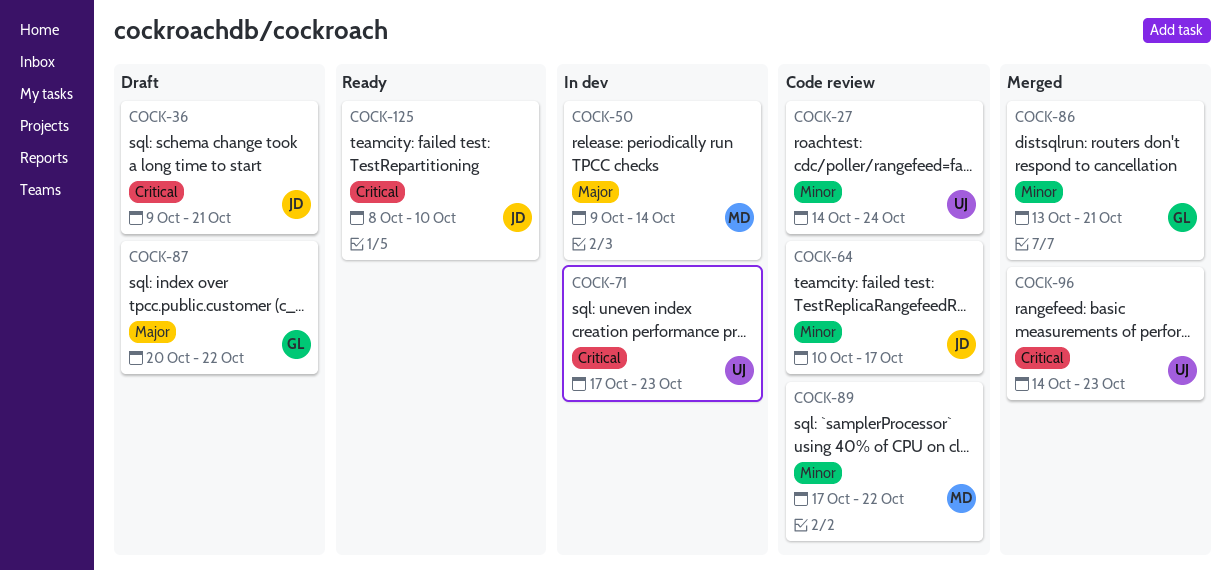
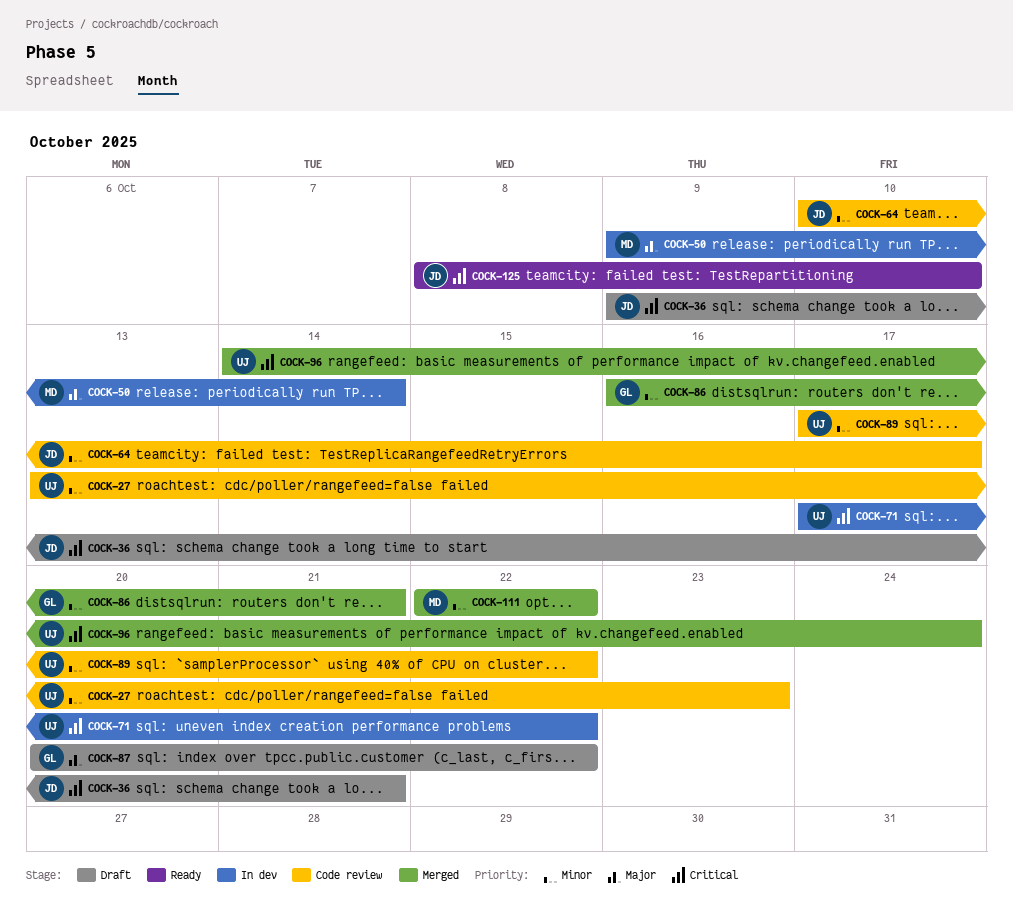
COCK-27, start: Oct 14 -> Oct 13
COCK-27, due: Oct 24 -> Oct 23
COCK-71, due: Oct 23 -> Oct 22
COCK-86, start: Oct 13 -> Oct 16
COCK-89, owner: MD -> UJ
COCK-96, due: Oct 23 -> Oct 24
COCK-111: none -> present

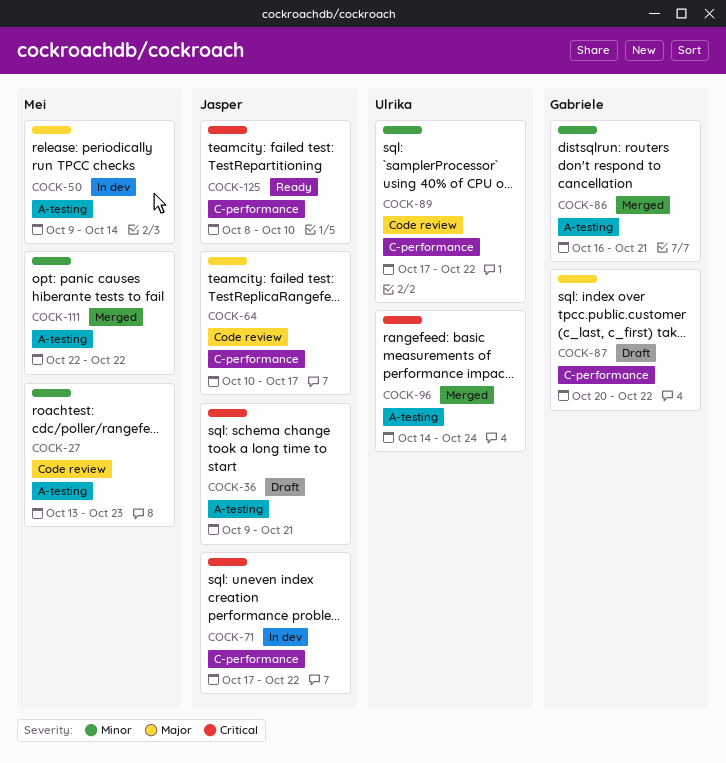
COCK-27, owner: Ulrika -> Mei
COCK-64, priority: Minor -> Major
COCK-71, owner: Ulrika -> Jasper

